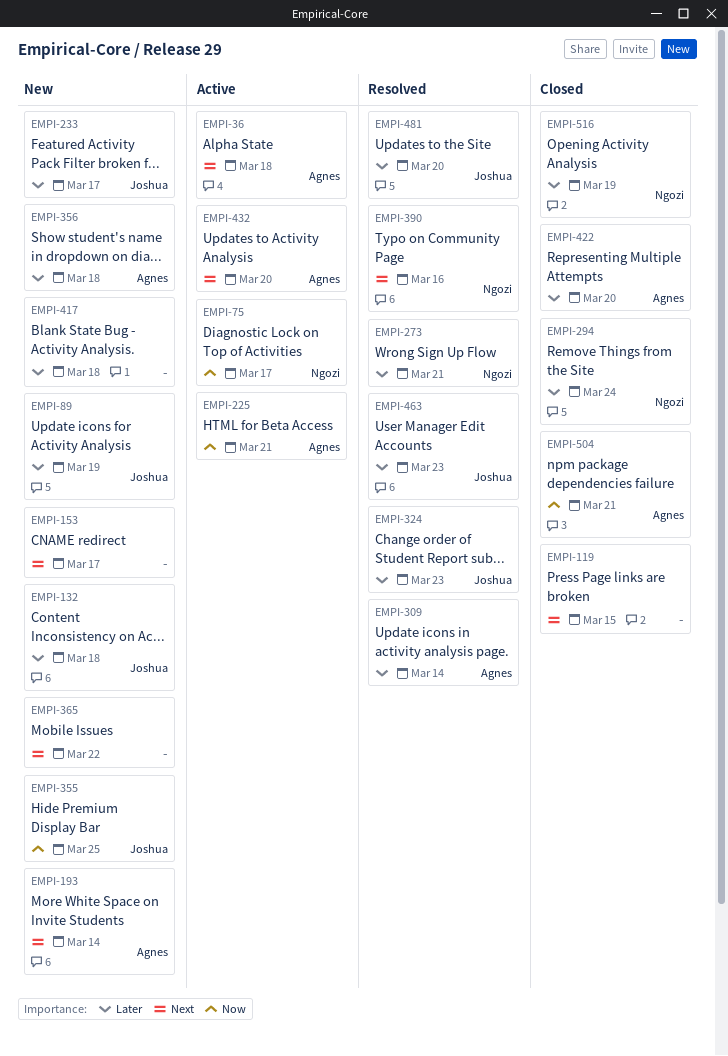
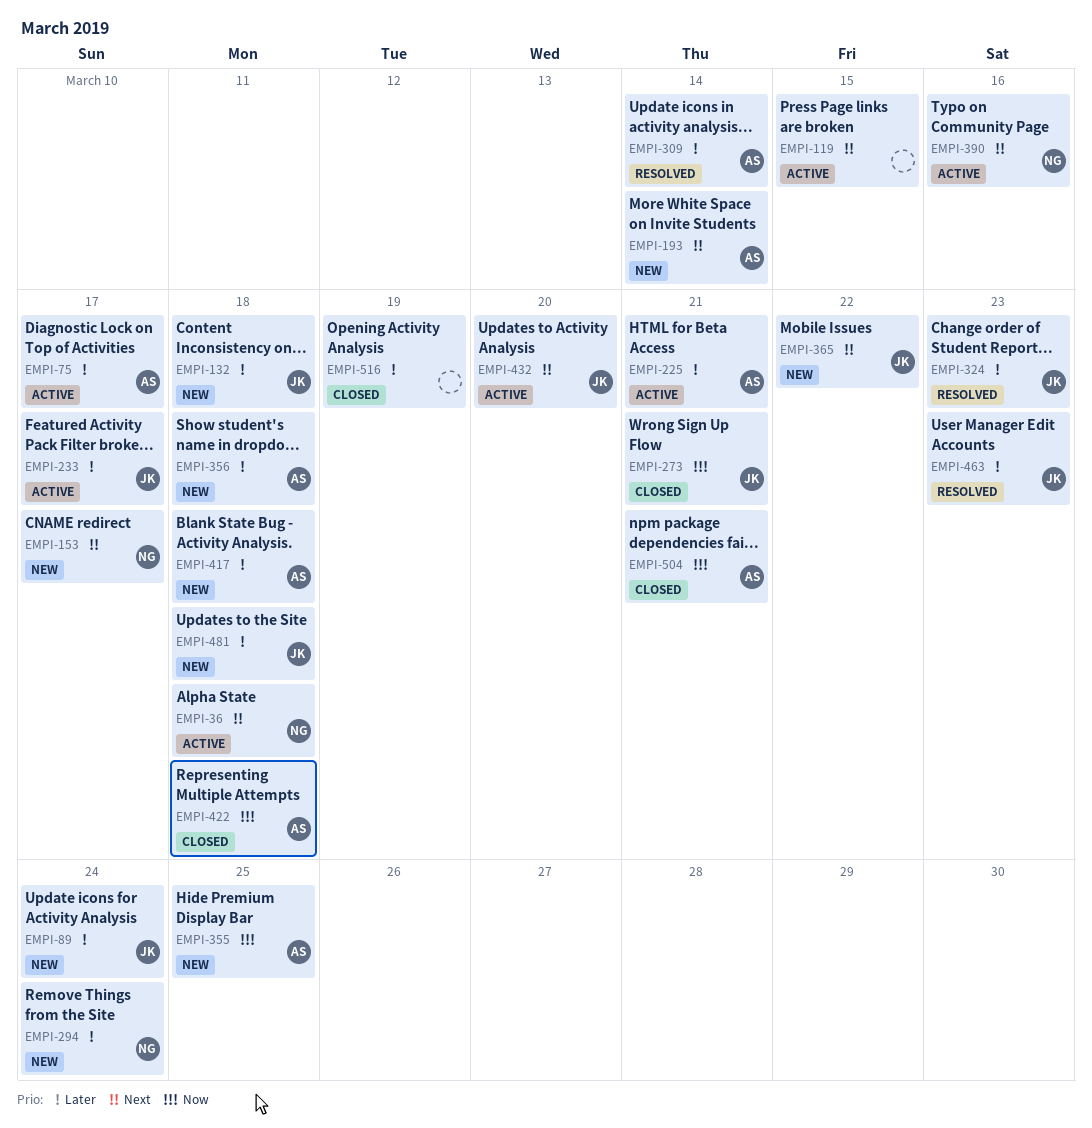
EMPI-36, owner: Agnes -> Ngozi
EMPI-75, owner: Ngozi -> Agnes
EMPI-75, priority: Now -> Later
EMPI-89, due: Mar 19 -> Mar 24
EMPI-119, status: Closed -> Active
EMPI-153, owner: none -> Ngozi
EMPI-225, priority: Now -> Later
EMPI-233, status: New -> Active
EMPI-273, status: Resolved -> Closed
EMPI-273, owner: Ngozi -> Joshua
EMPI-273, priority: Later -> Now
EMPI-294, status: Closed -> New
EMPI-355, owner: Joshua -> Agnes
EMPI-365, owner: none -> Joshua
EMPI-390, status: Resolved -> Active
EMPI-417, owner: none -> Agnes
EMPI-422, priority: Later -> Now
EMPI-422, due: Mar 20 -> Mar 18
EMPI-432, owner: Agnes -> Joshua
EMPI-481, status: Resolved -> New
EMPI-481, due: Mar 20 -> Mar 18
EMPI-516, owner: Ngozi -> none

